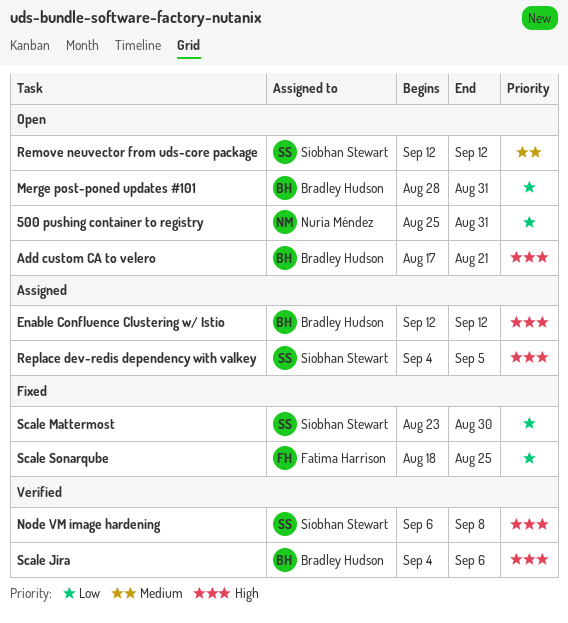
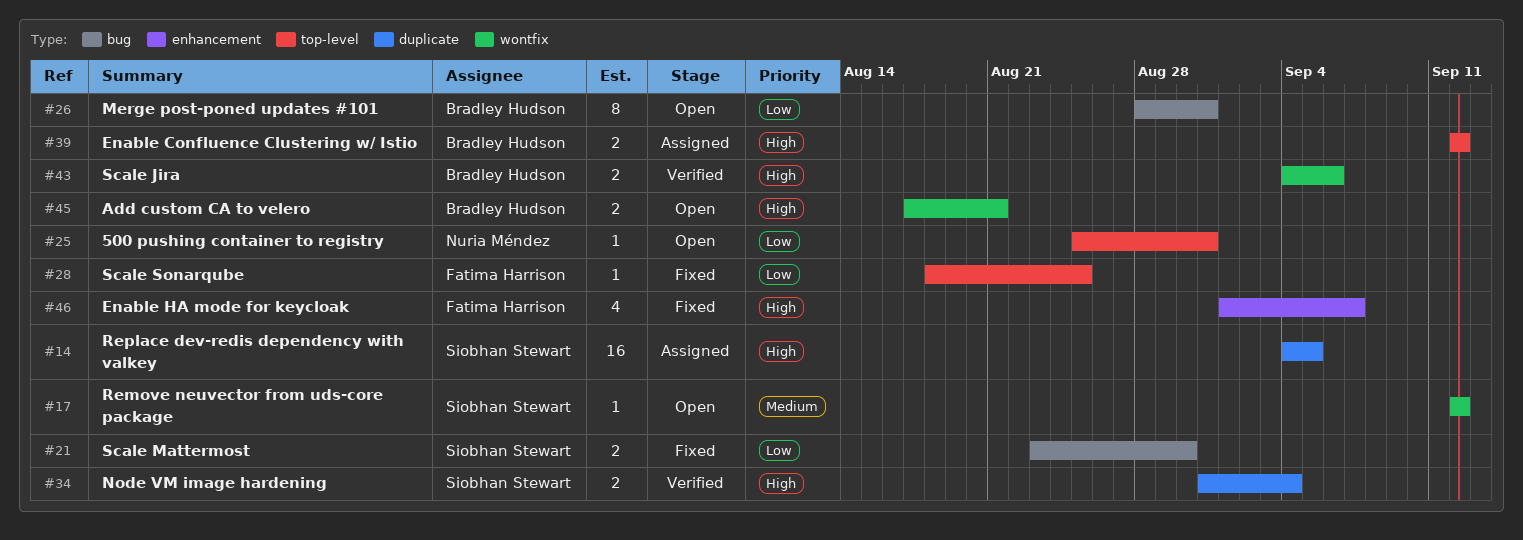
Enable HA mode for keycloak: none -> present
Node VM image hardening, start: Sep 6 -> Aug 31
Node VM image hardening, due: Sep 8 -> Sep 4

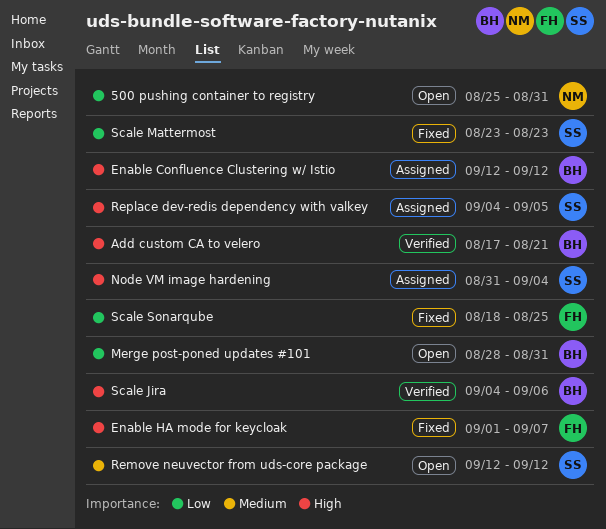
Add custom CA to velero, status: Open -> Verified
Node VM image hardening, status: Verified -> Assigned
Scale Mattermost, due: Aug 30 -> Aug 23

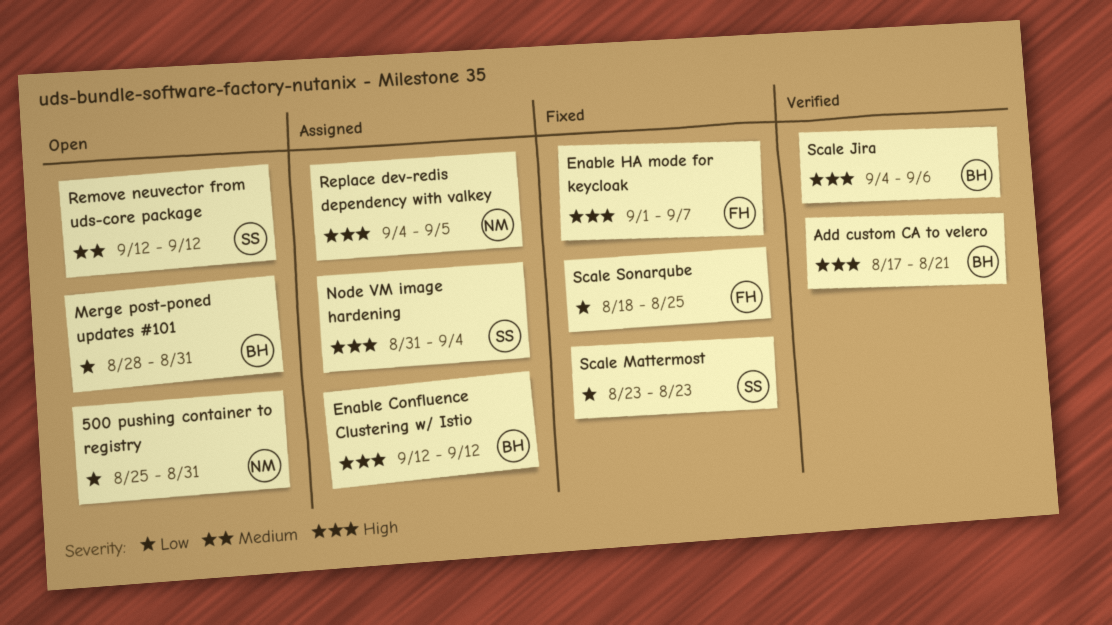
Replace dev-redis dependency with valkey, owner: SS -> NM

